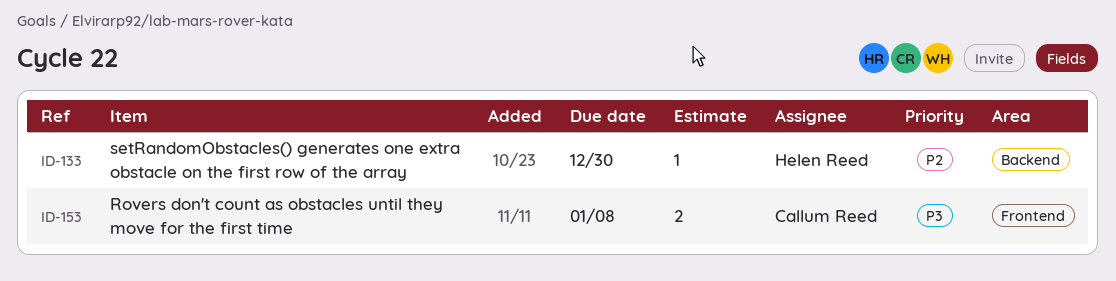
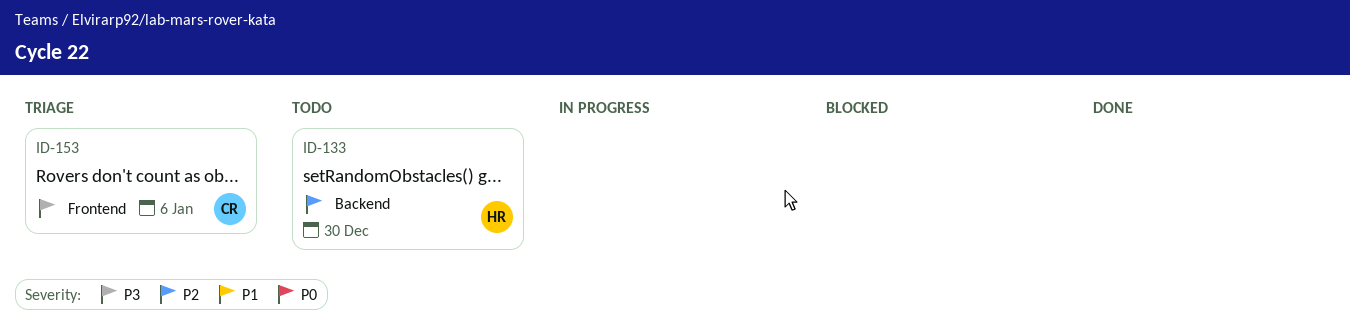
ID-153, due: Jan 8 -> Jan 6

